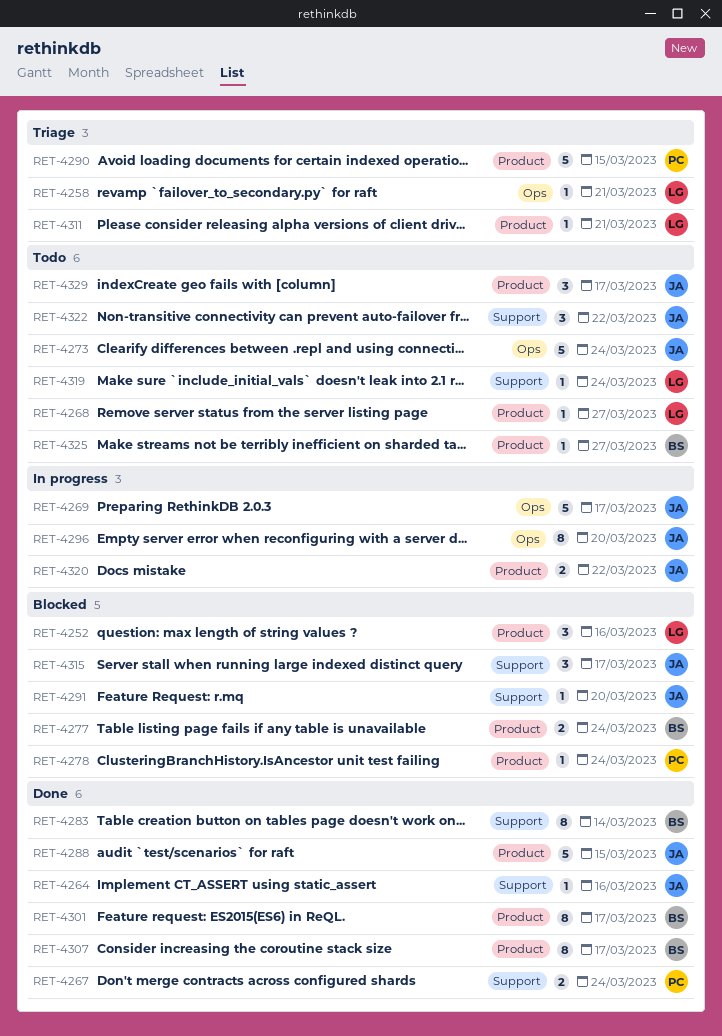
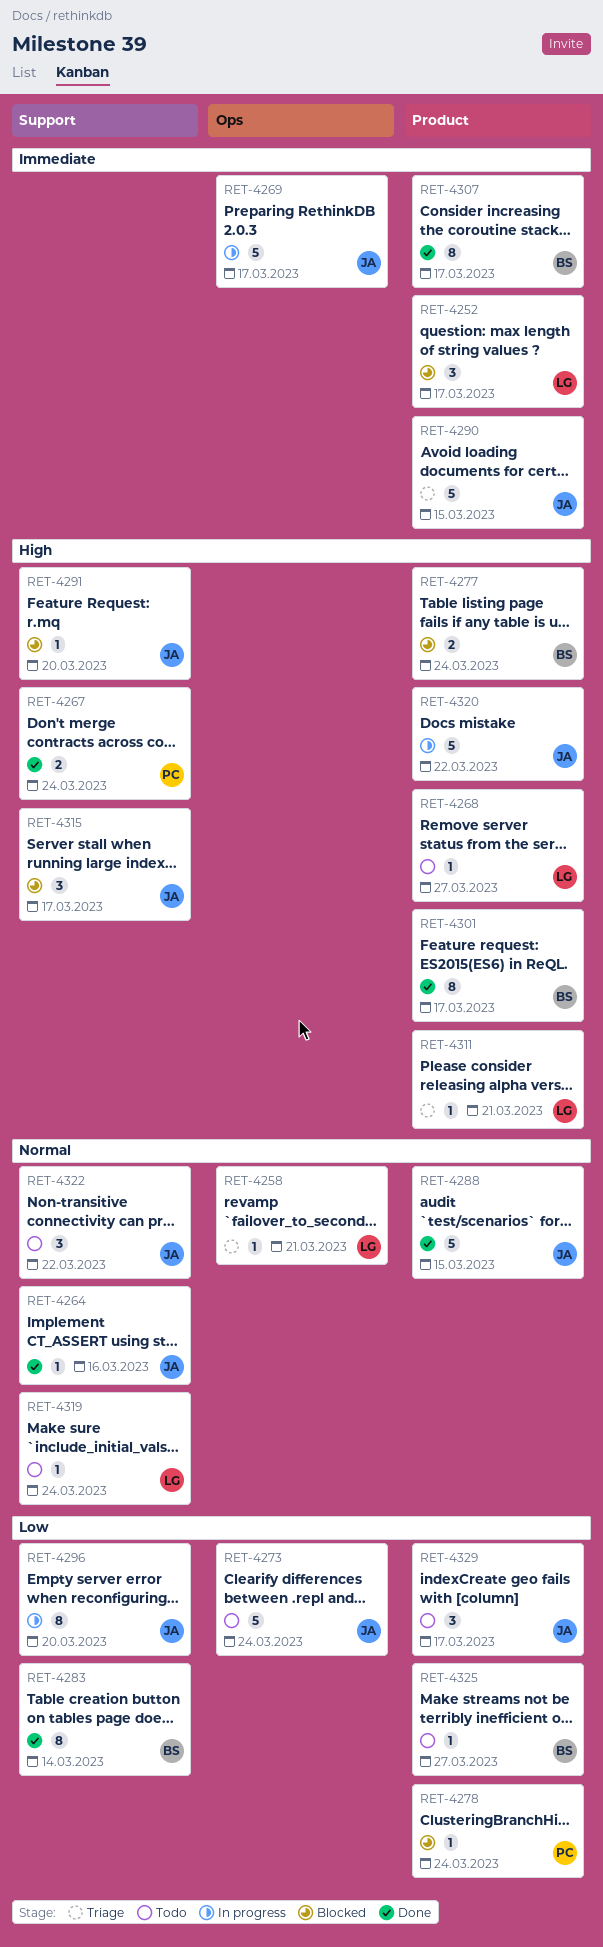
RET-4252, due: Mar 16 -> Mar 17
RET-4290, owner: PC -> JA
RET-4296, label: Ops -> Support
RET-4320, estimate: 2 -> 5

